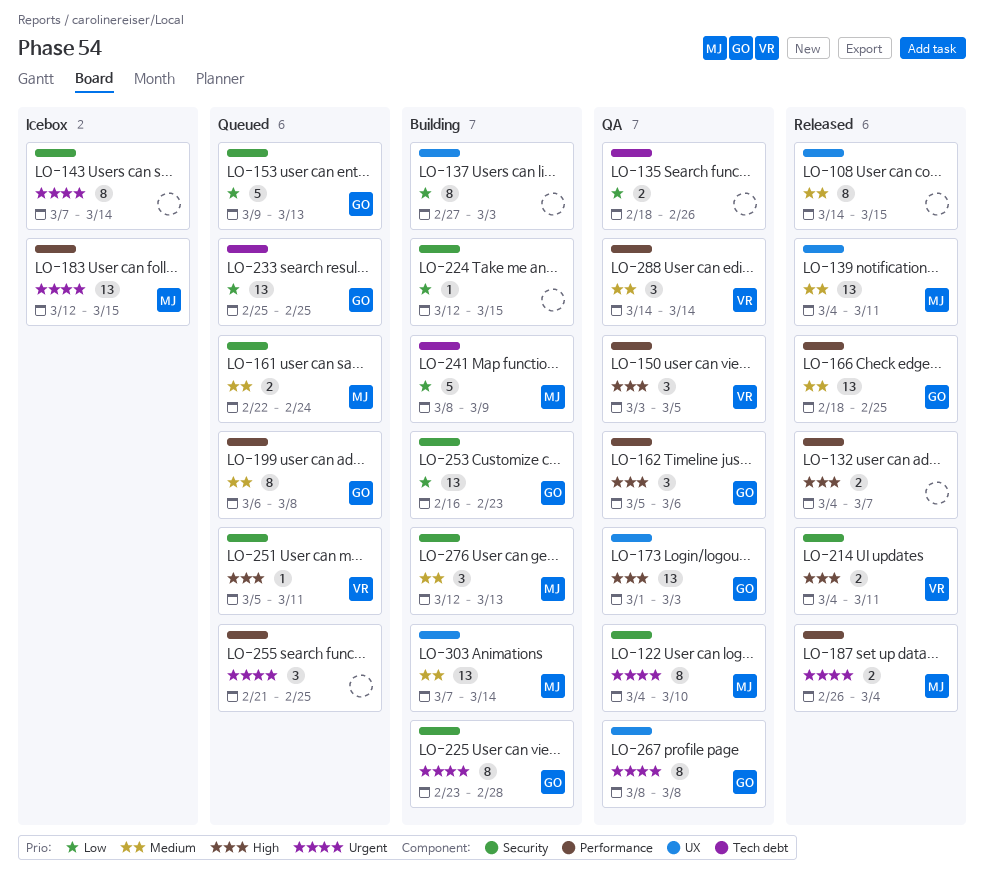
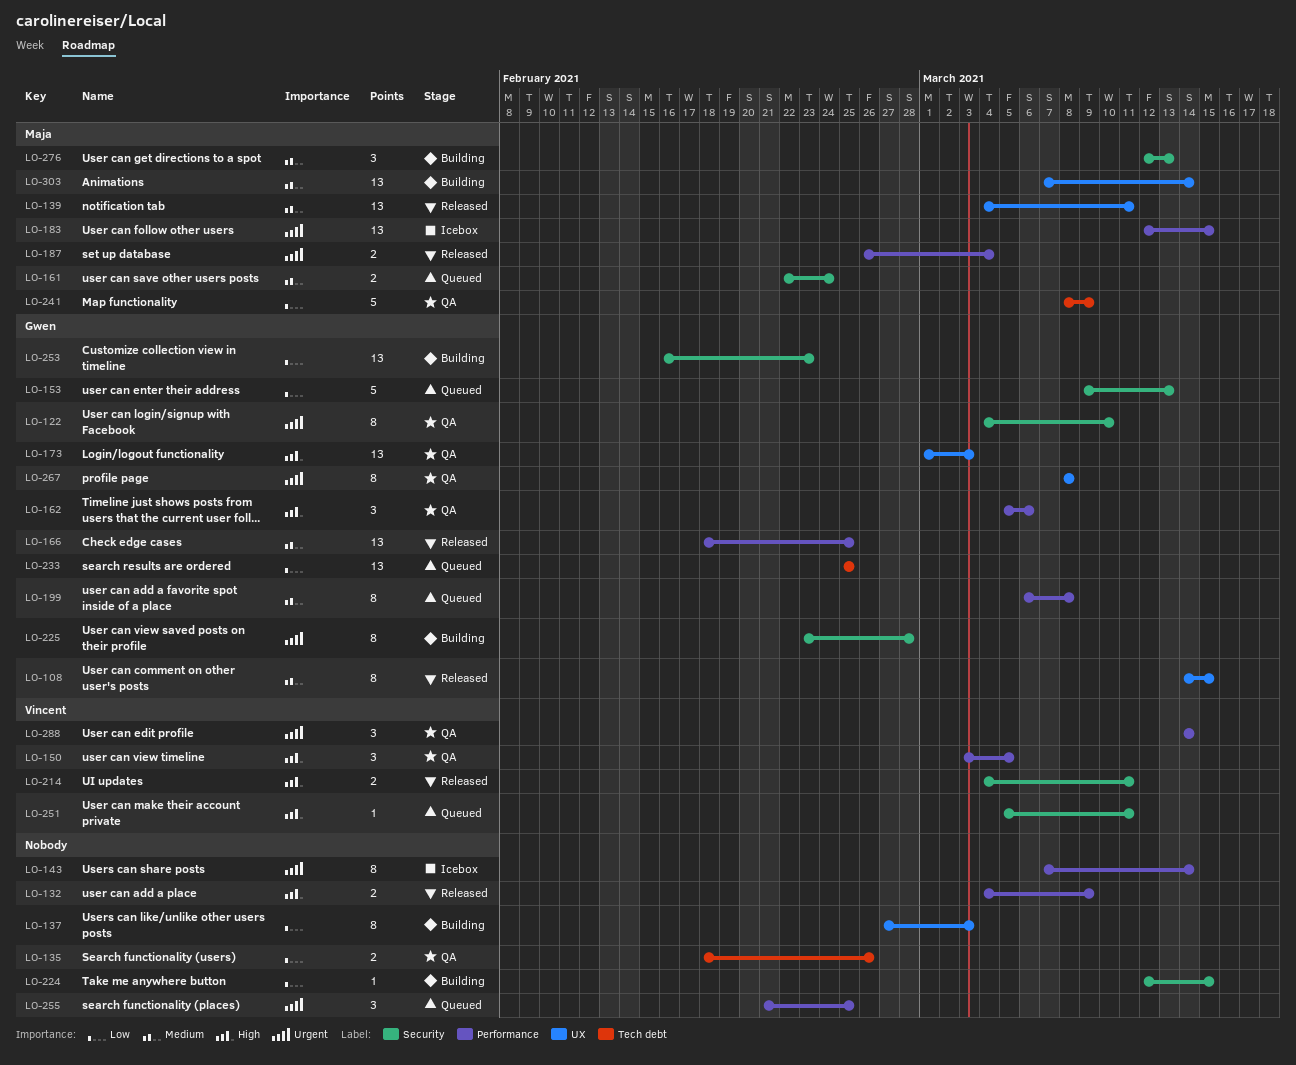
LO-108, owner: none -> Gwen
LO-122, owner: Maja -> Gwen
LO-132, due: Mar 7 -> Mar 9
LO-143, label: Security -> Performance
LO-241, status: Building -> QA
LO-288, priority: Medium -> Urgent

